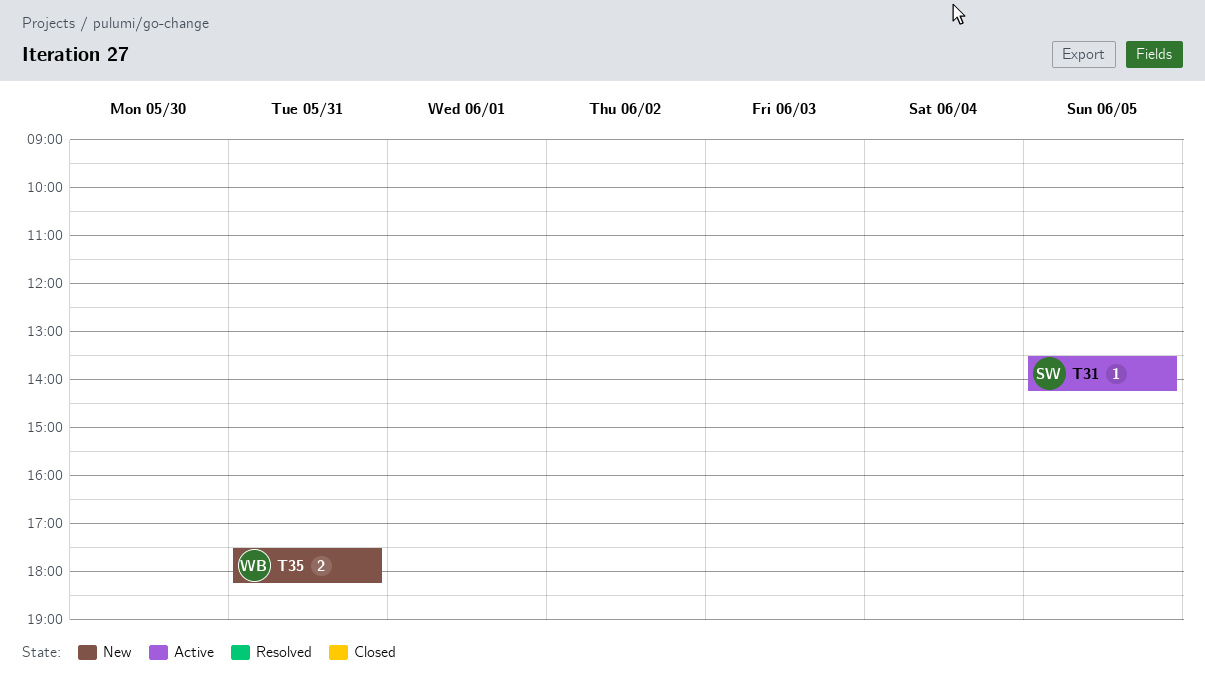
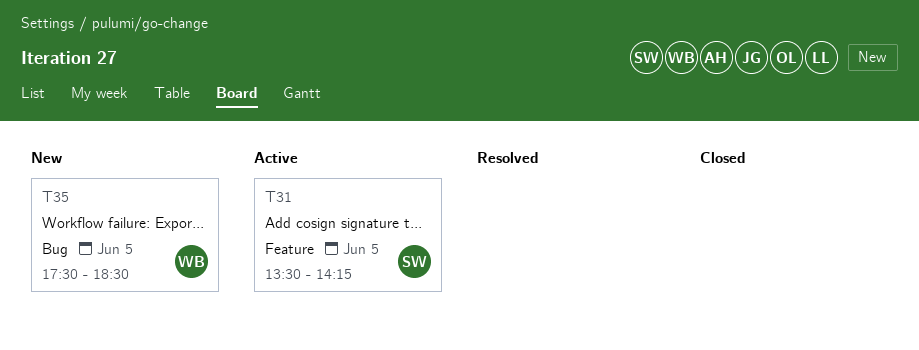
T35, day: May 31 -> Jun 5
T35, ends: 18:15 -> 18:30

